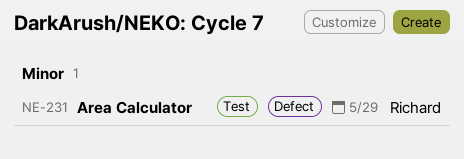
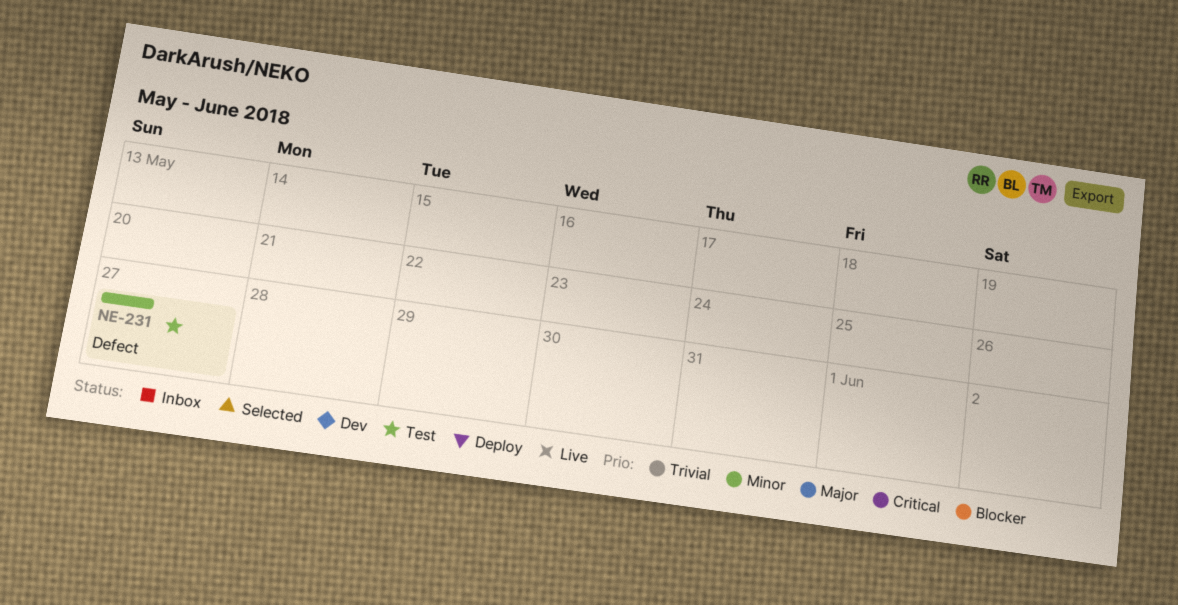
NE-231, due: May 29 -> May 27

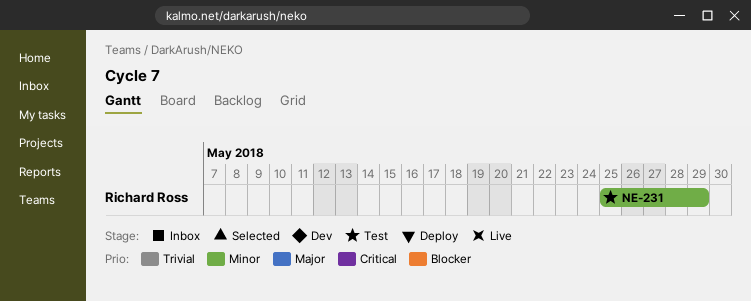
NE-231, due: May 27 -> May 29

